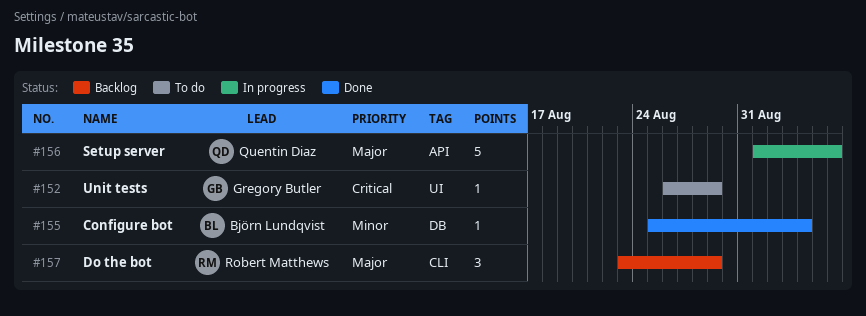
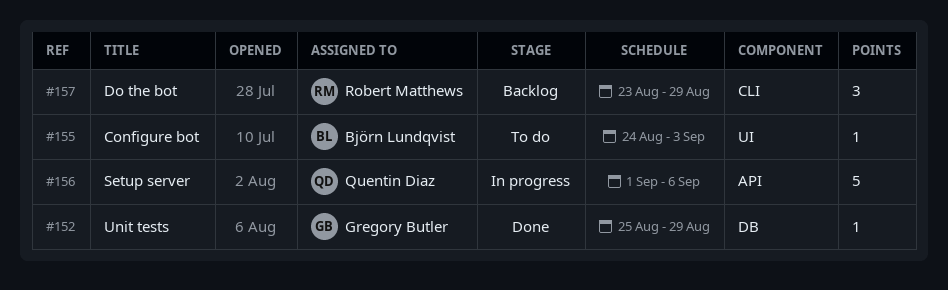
#152, status: To do -> Done
#152, label: UI -> DB
#152, start: Aug 26 -> Aug 25
#155, status: Done -> To do
#155, label: DB -> UI
#155, start: Aug 25 -> Aug 24
#155, due: Sep 4 -> Sep 3

